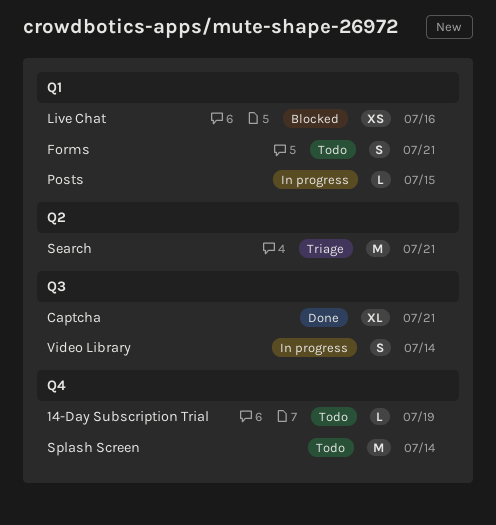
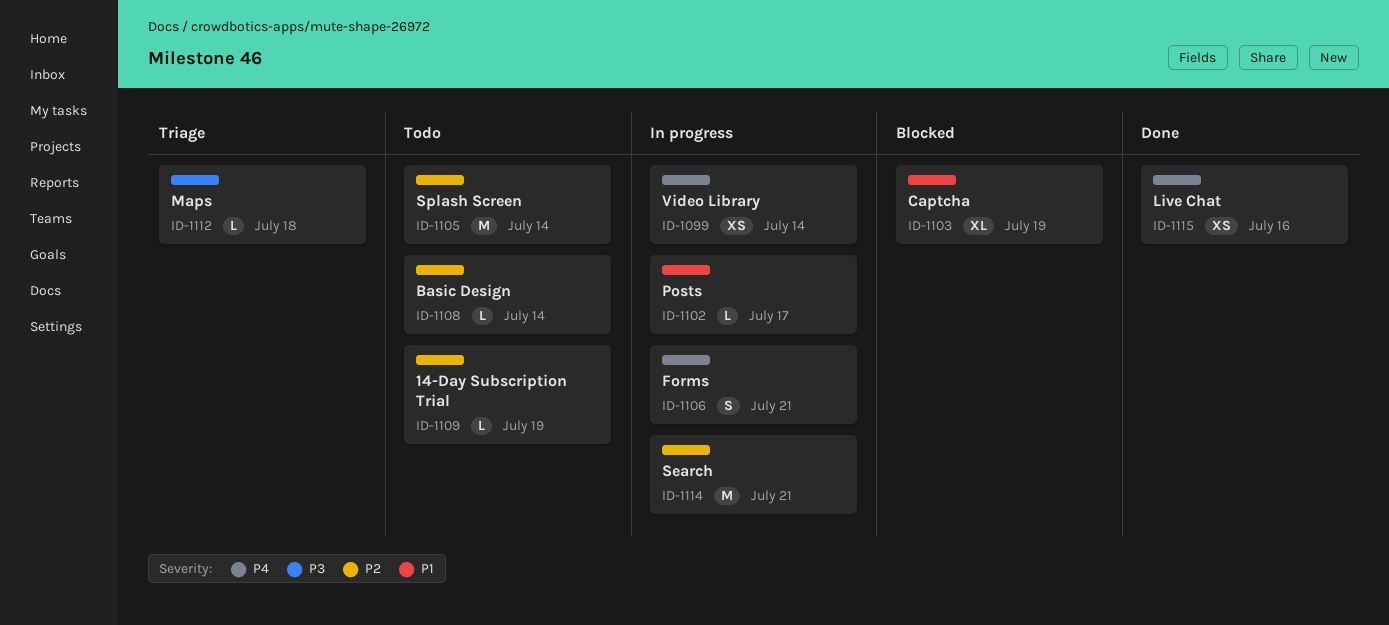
Basic Design: none -> present
Captcha, status: Done -> Blocked
Captcha, due: Jul 21 -> Jul 19
Forms, status: Todo -> In progress
Live Chat, status: Blocked -> Done
Maps: none -> present
Posts, due: Jul 15 -> Jul 17
Search, status: Triage -> In progress
Video Library, estimate: S -> XS

